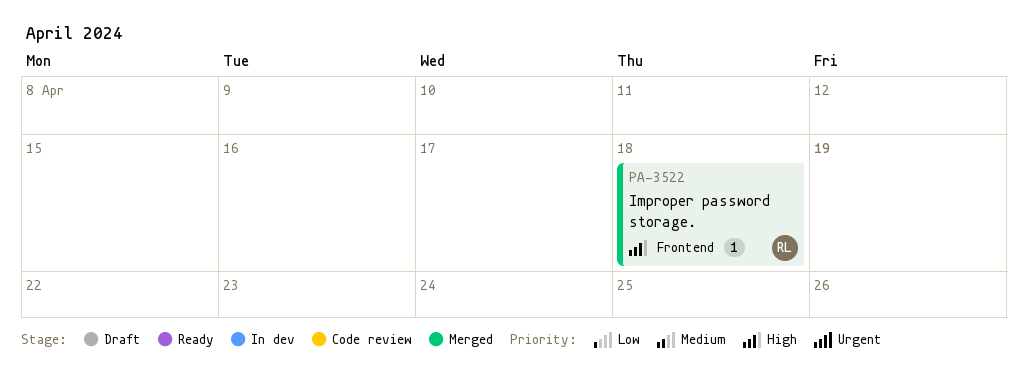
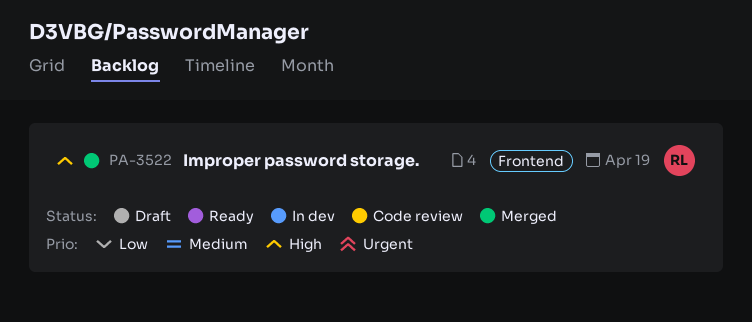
PA-3522, due: Apr 18 -> Apr 19

